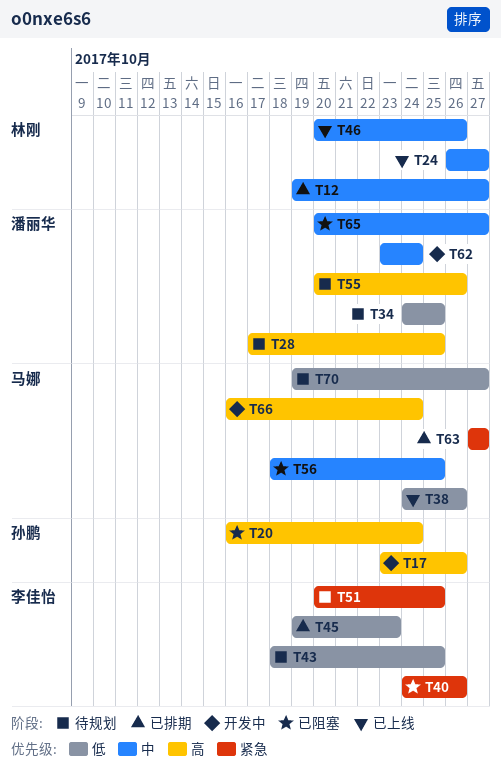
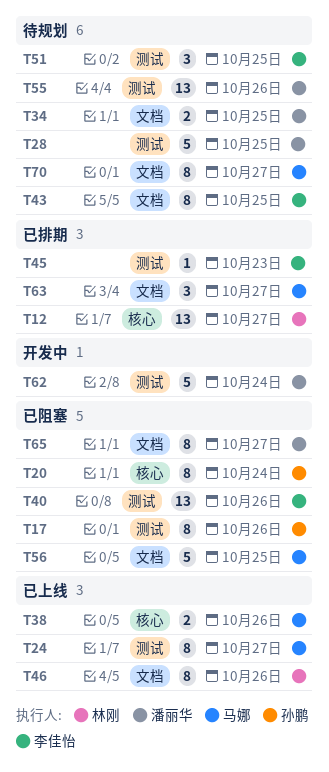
T17, status: 开发中 -> 已阻塞
T24, owner: 林刚 -> 马娜
T66: present -> none

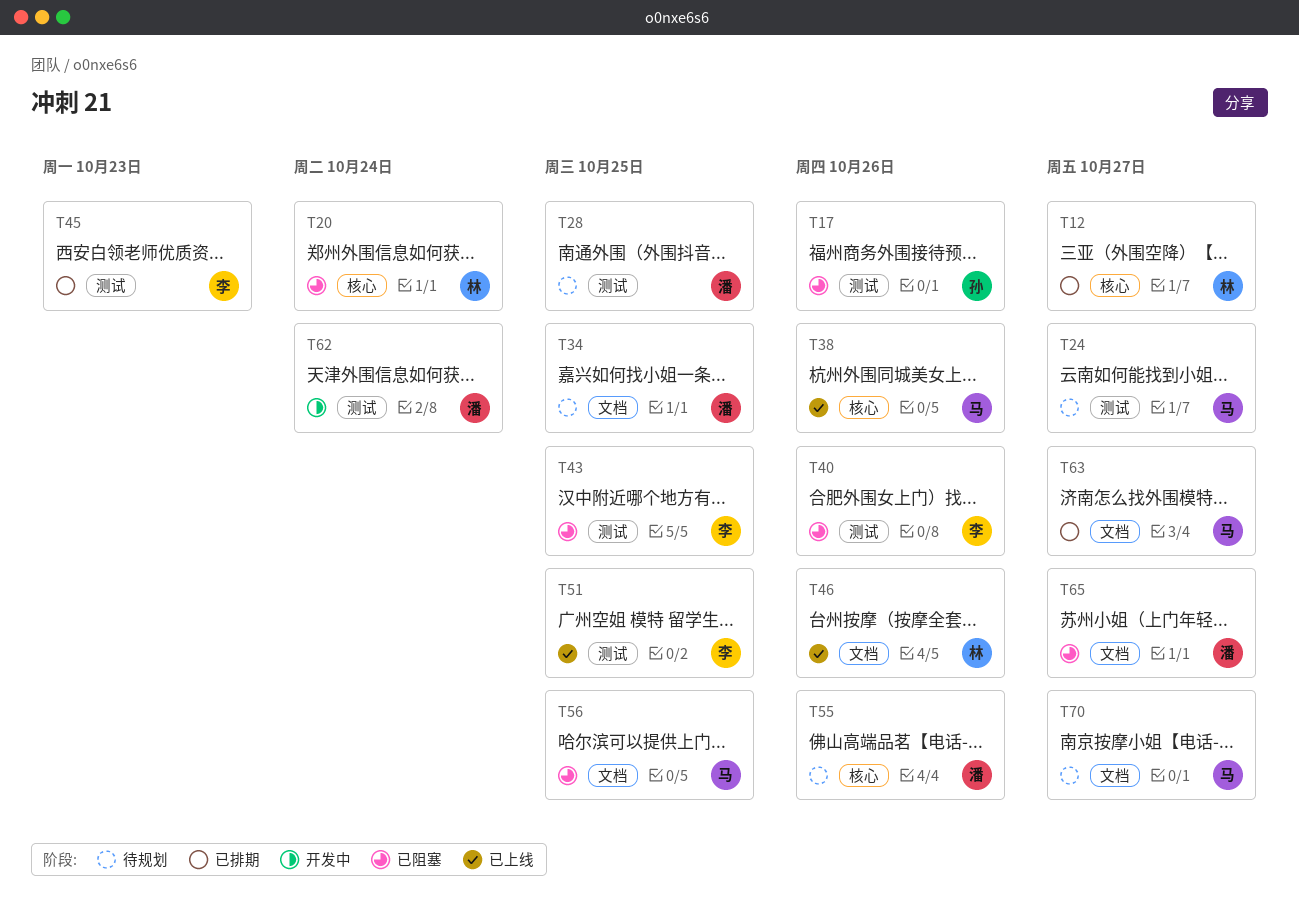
T20, owner: 孙鹏 -> 林刚
T24, status: 已上线 -> 待规划
T43, status: 待规划 -> 已阻塞
T43, label: 文档 -> 测试
T51, status: 待规划 -> 已上线
T55, label: 测试 -> 核心

